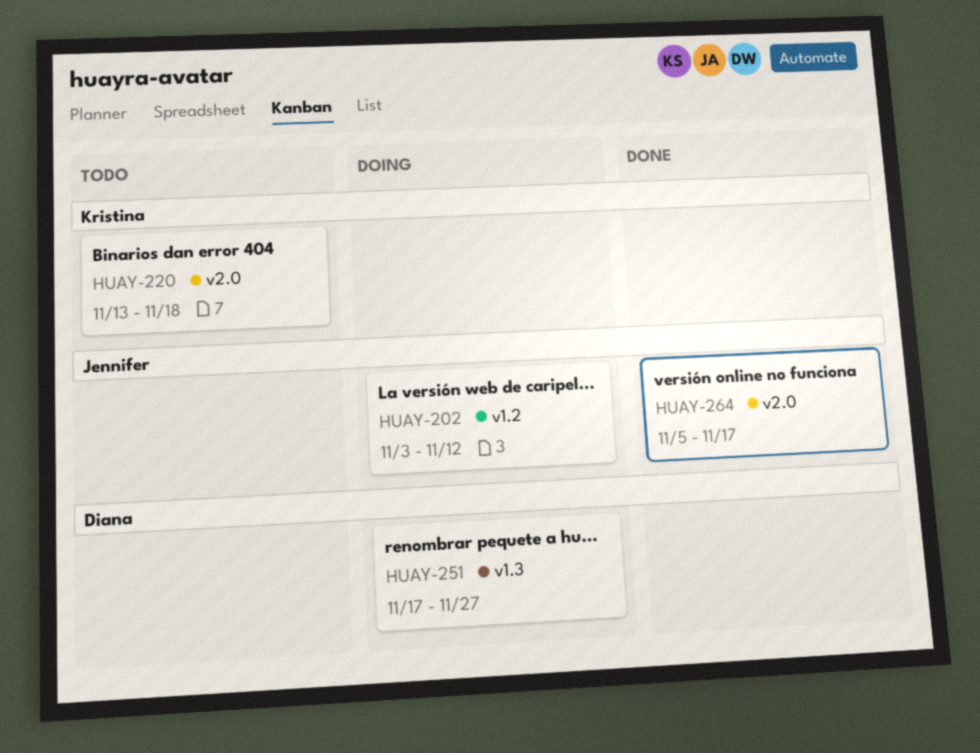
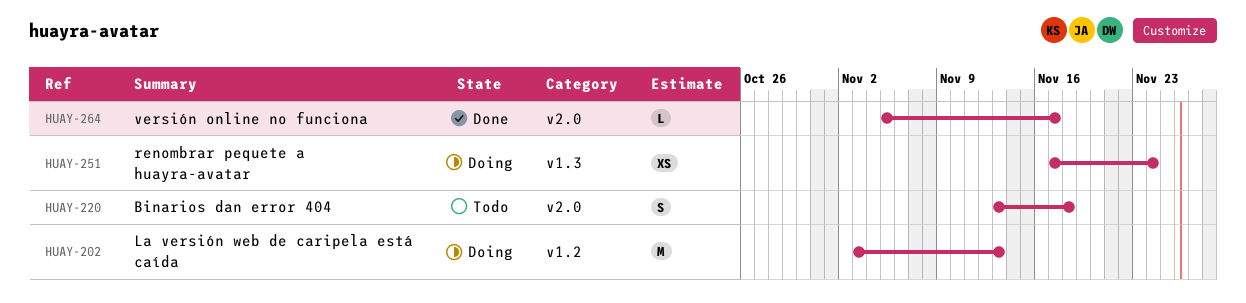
HUAY-202, due: Nov 12 -> Nov 13
HUAY-251, due: Nov 27 -> Nov 24

